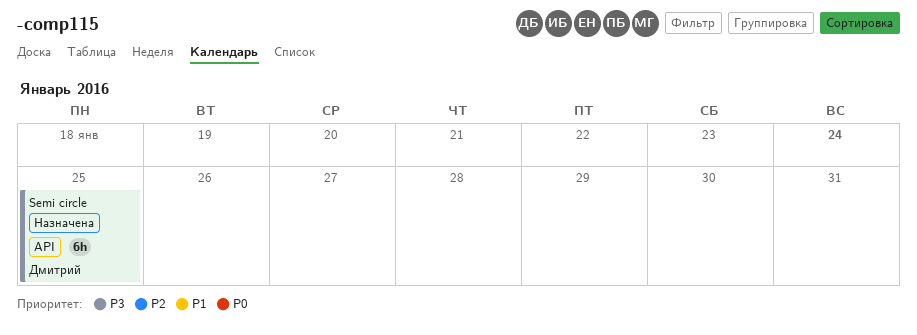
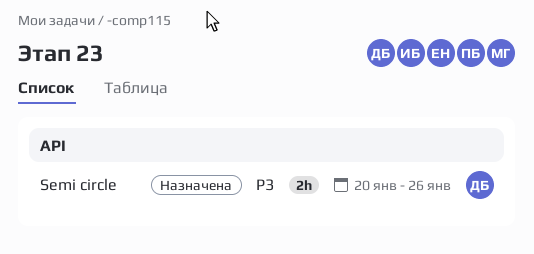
Semi circle, estimate: 6h -> 2h
Semi circle, due: Jan 25 -> Jan 26

